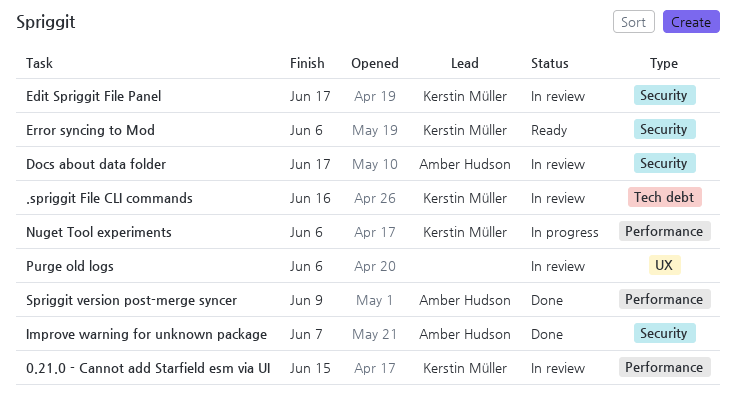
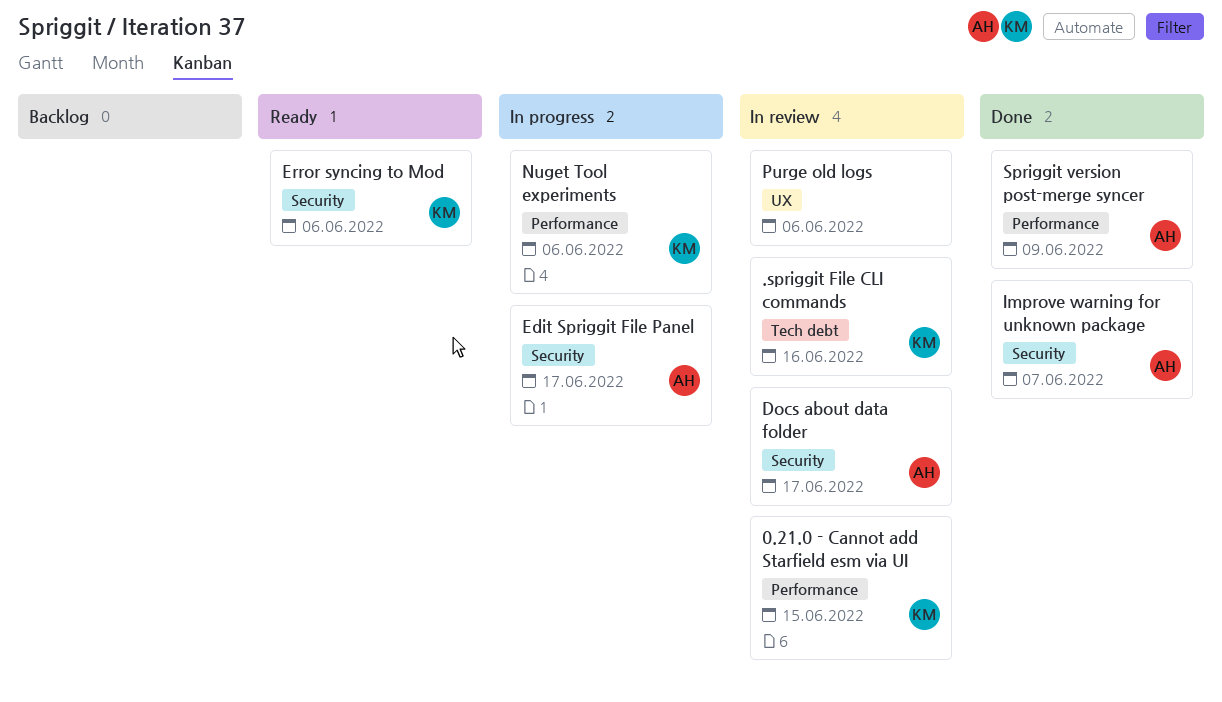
Edit Spriggit File Panel, status: In review -> In progress
Edit Spriggit File Panel, owner: Kerstin Müller -> Amber Hudson

